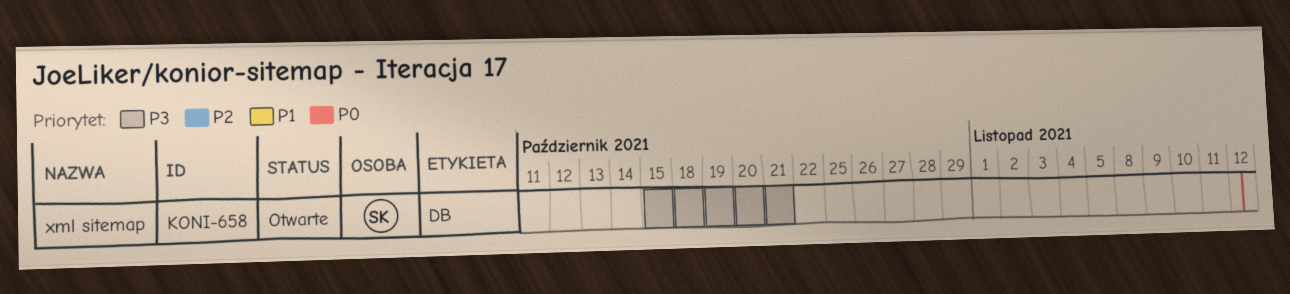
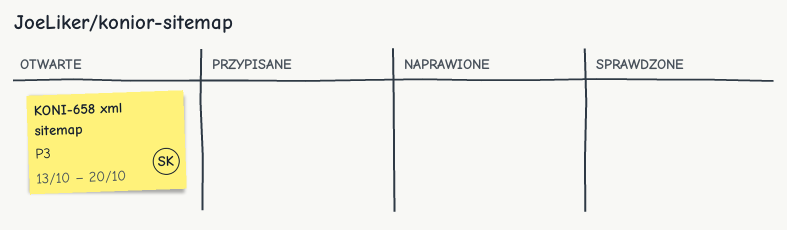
KONI-658, start: Oct 15 -> Oct 13
KONI-658, due: Oct 21 -> Oct 20

